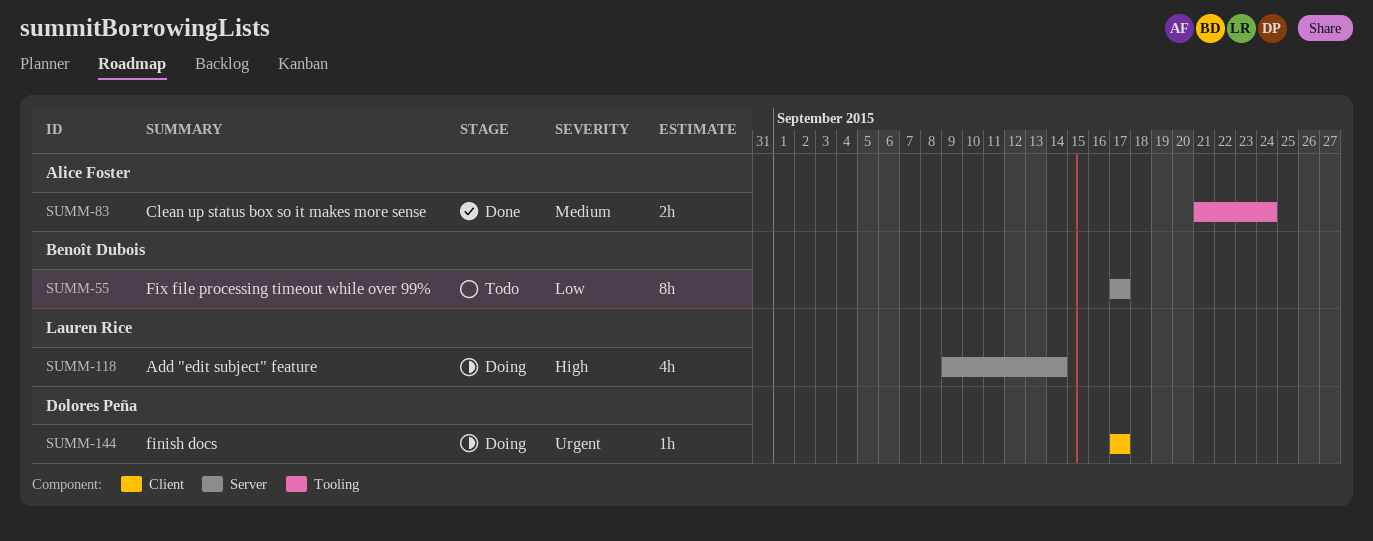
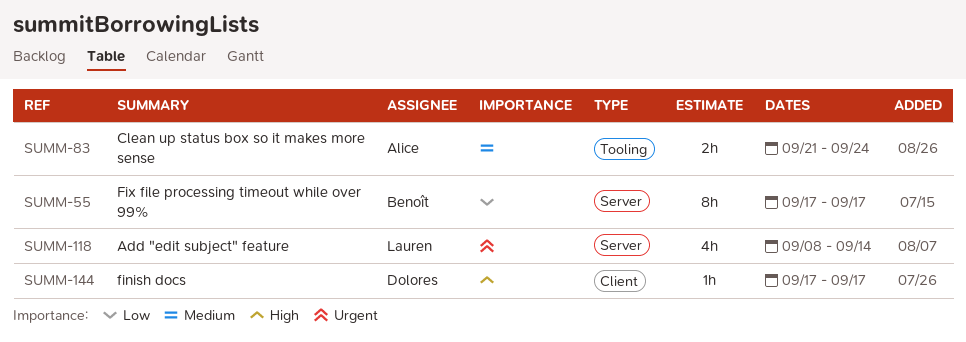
SUMM-118, priority: High -> Urgent
SUMM-118, start: Sep 9 -> Sep 8
SUMM-144, priority: Urgent -> High

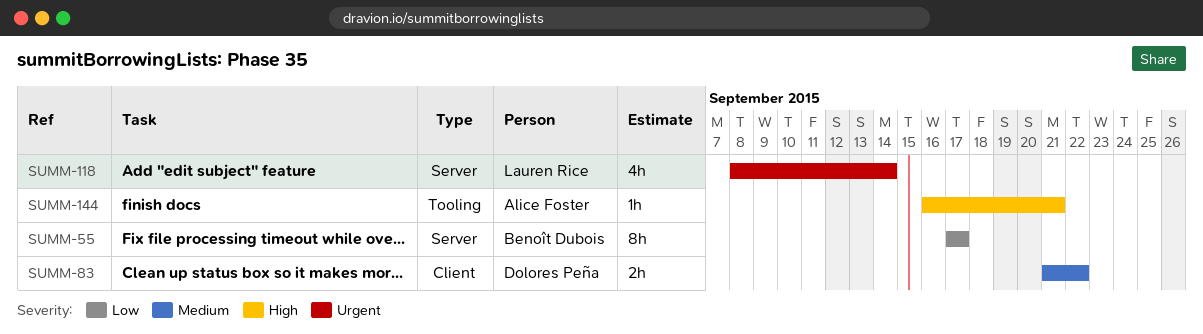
SUMM-83, owner: Alice Foster -> Dolores Peña
SUMM-83, label: Tooling -> Client
SUMM-83, due: Sep 24 -> Sep 22
SUMM-144, owner: Dolores Peña -> Alice Foster
SUMM-144, label: Client -> Tooling
SUMM-144, start: Sep 17 -> Sep 16
SUMM-144, due: Sep 17 -> Sep 21

